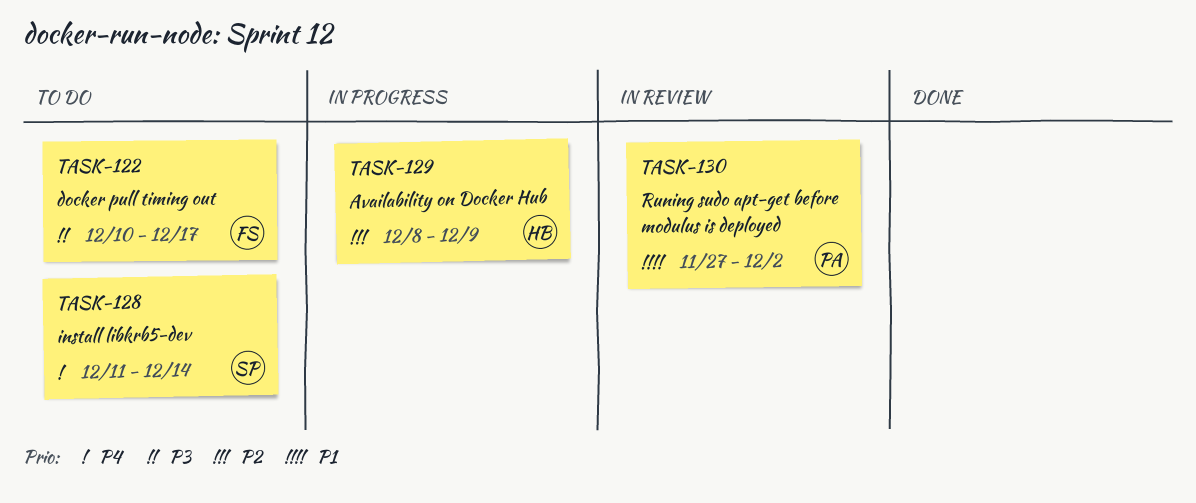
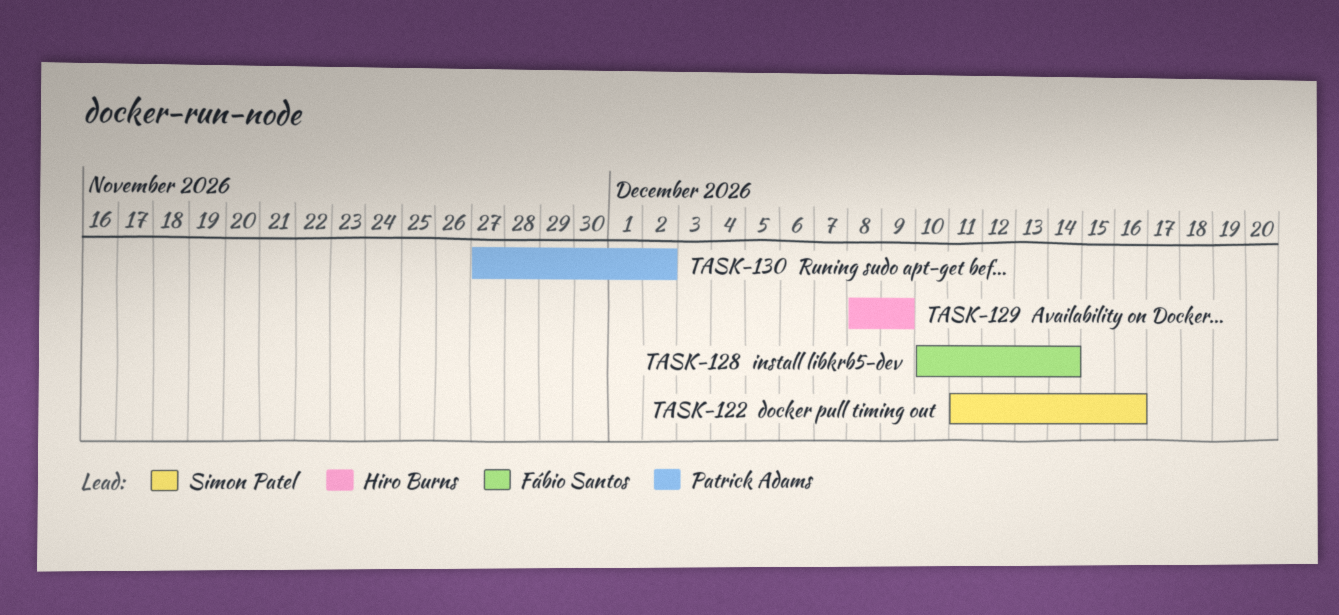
TASK-122, owner: Fábio Santos -> Simon Patel
TASK-122, start: Dec 10 -> Dec 11
TASK-122, due: Dec 17 -> Dec 16
TASK-128, owner: Simon Patel -> Fábio Santos
TASK-128, start: Dec 11 -> Dec 10

